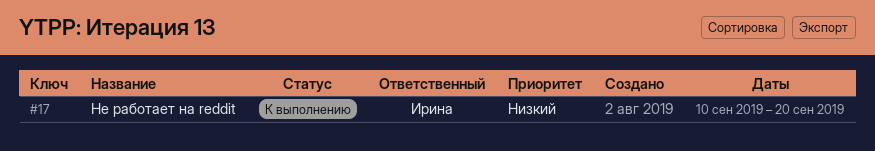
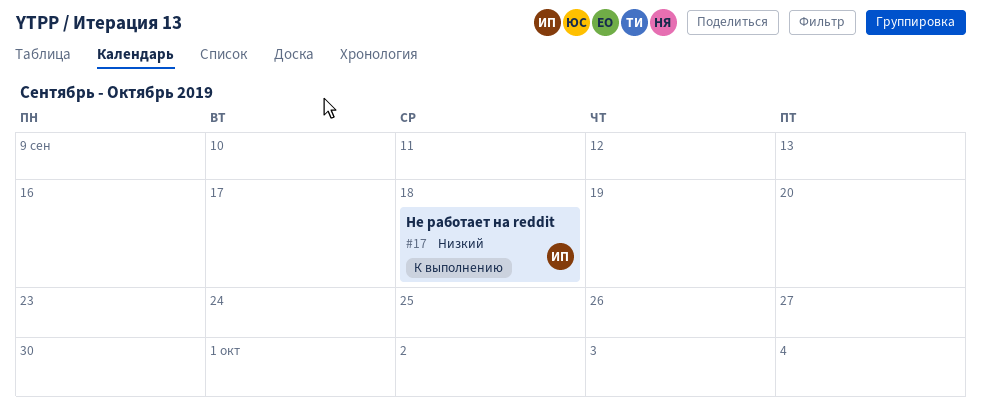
#17, due: Sep 20 -> Sep 18

